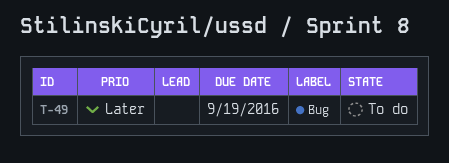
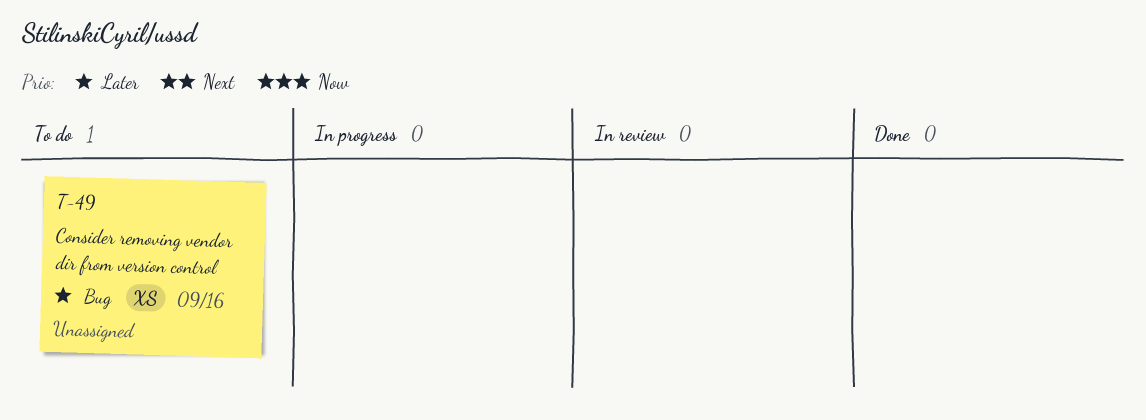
T-49, due: Sep 19 -> Sep 16

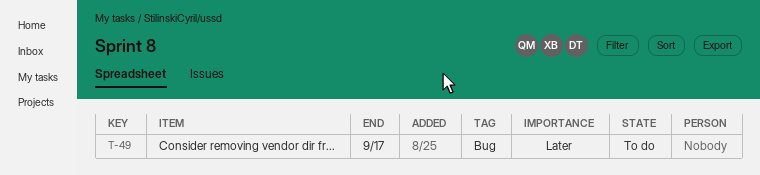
T-49, due: Sep 16 -> Sep 17

